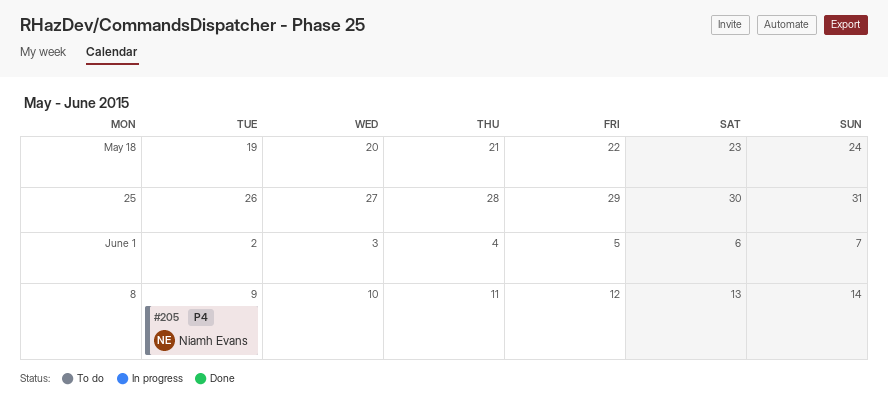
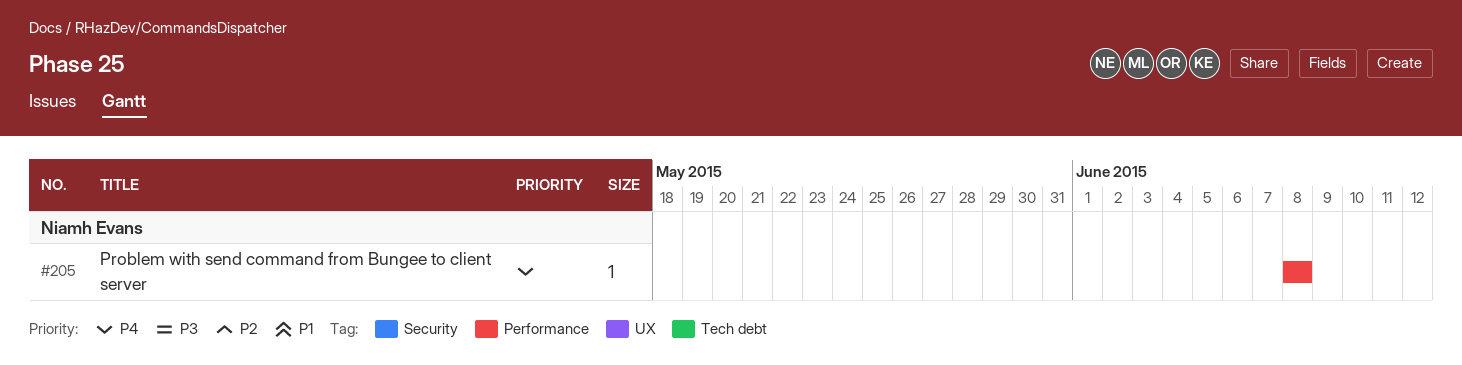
#205, due: Jun 9 -> Jun 8

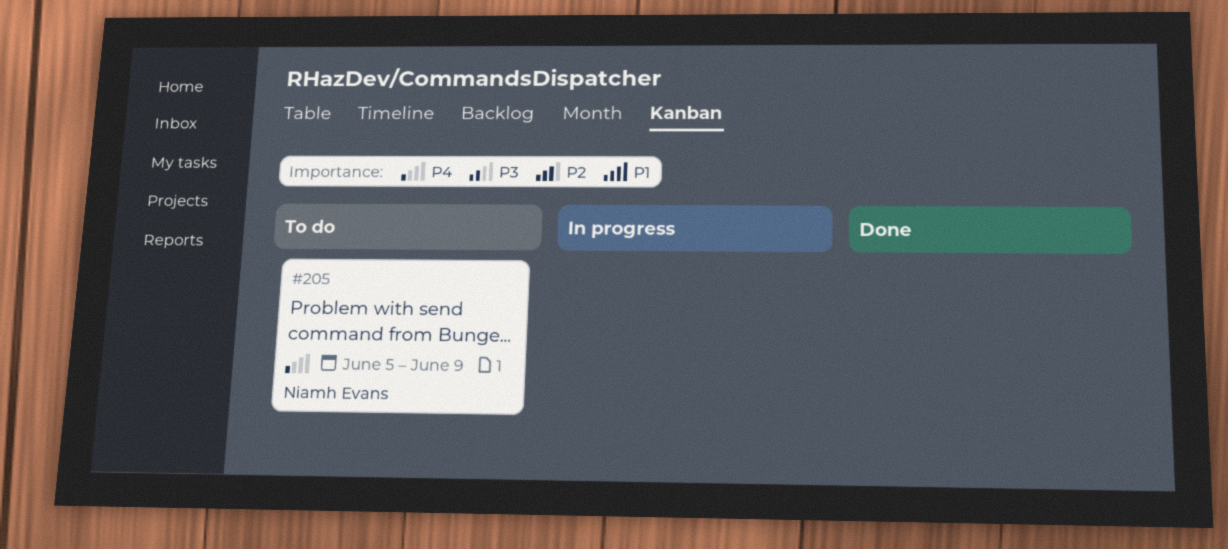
#205, start: Jun 8 -> Jun 5
#205, due: Jun 8 -> Jun 9

